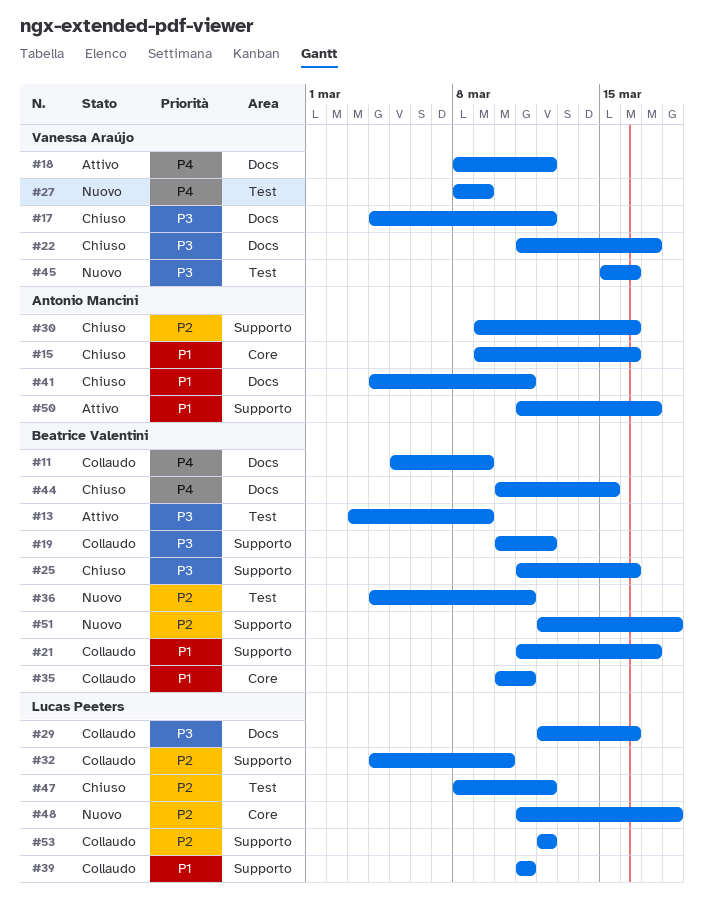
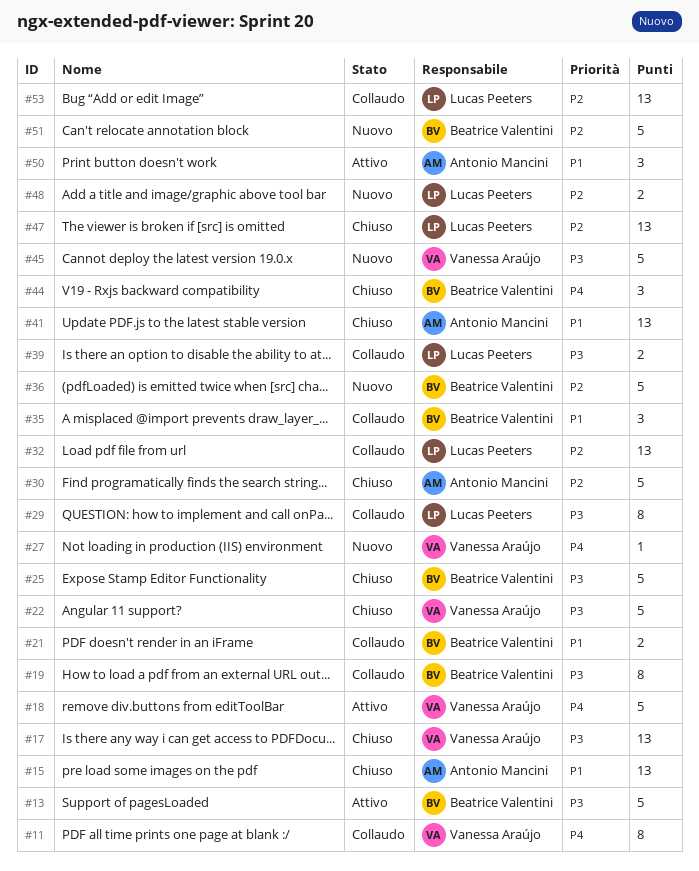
#11, owner: Beatrice Valentini -> Vanessa Araújo
#39, priority: P1 -> P3

